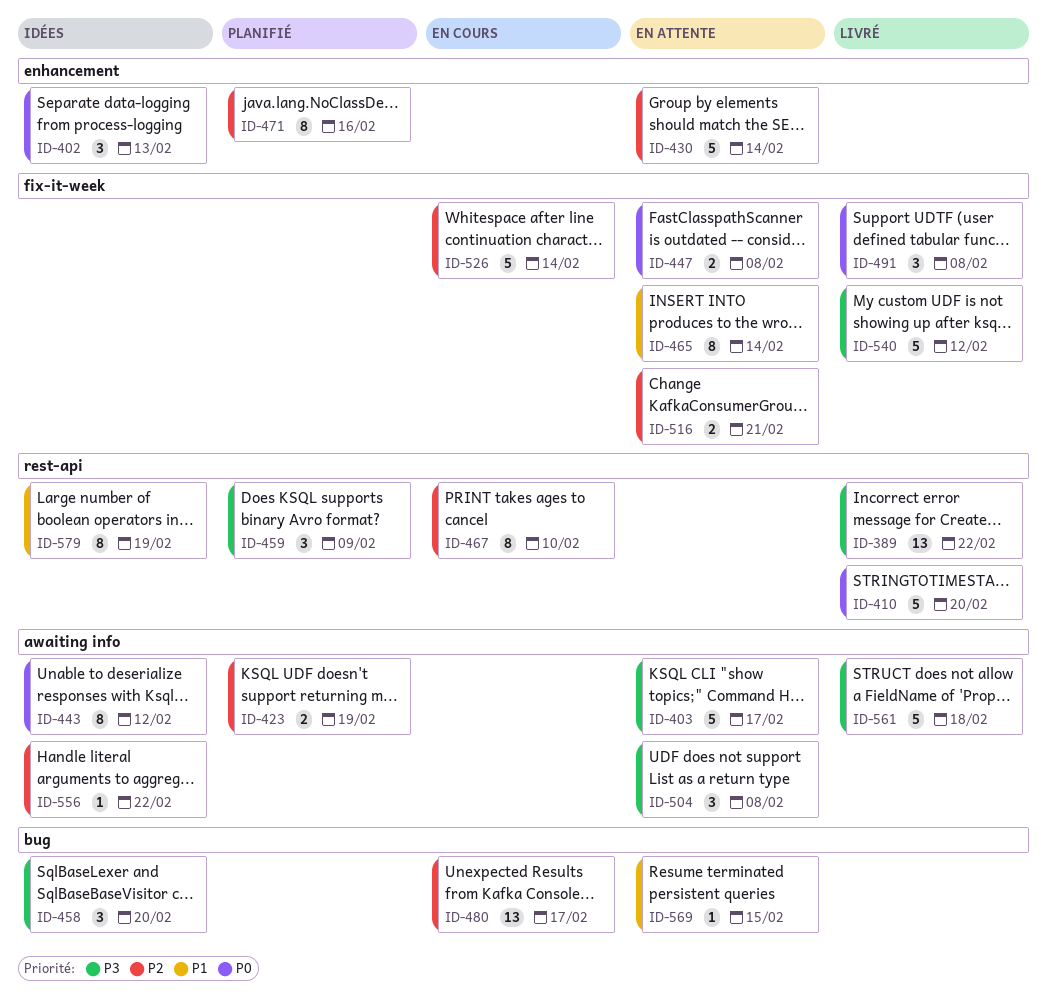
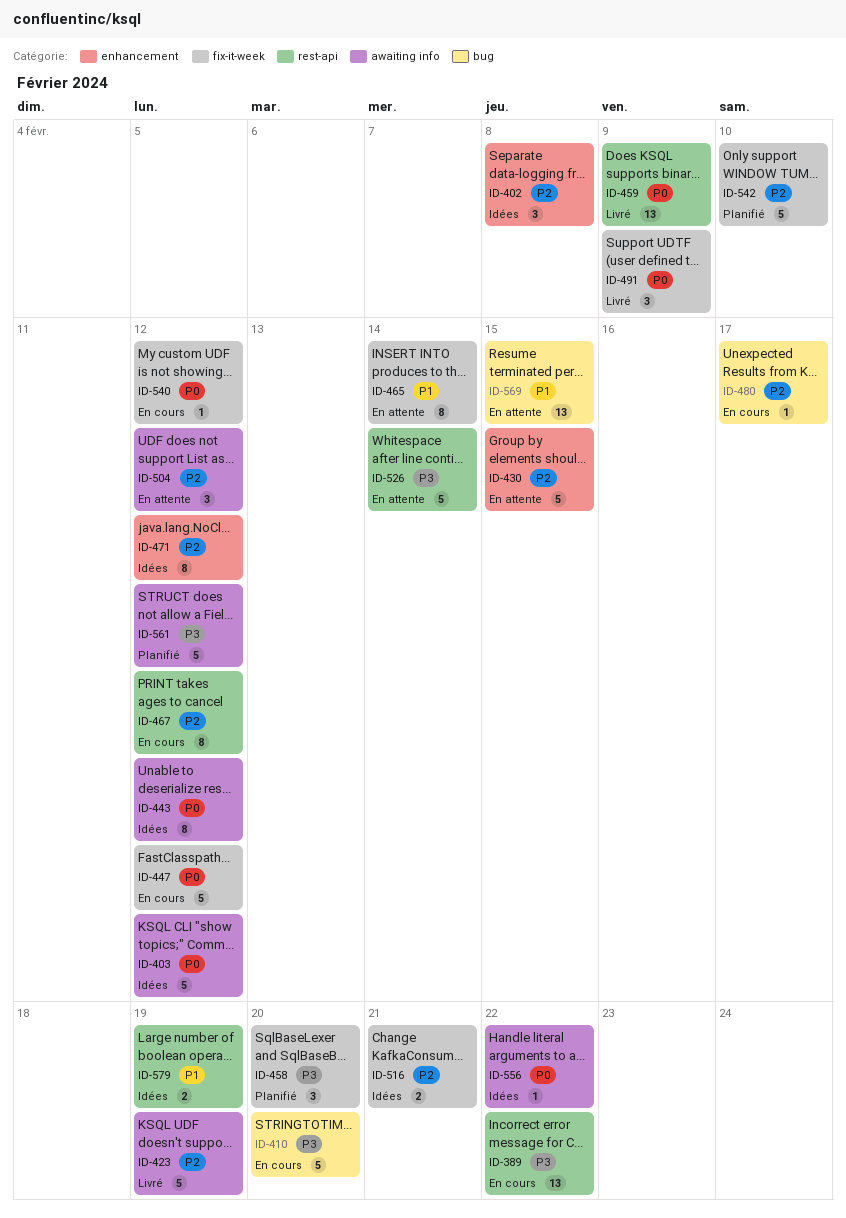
ID-389, status: Livré -> En cours
ID-402, priority: P0 -> P2
ID-402, due: Feb 13 -> Feb 8
ID-403, status: En attente -> Idées
ID-403, priority: P3 -> P0
ID-403, due: Feb 17 -> Feb 12
ID-410, status: Livré -> En cours
ID-410, priority: P0 -> P3
ID-410, label: rest-api -> bug
ID-423, status: Planifié -> Livré
ID-423, estimate: 2 -> 5
ID-430, due: Feb 14 -> Feb 15
ID-447, status: En attente -> En cours
ID-447, estimate: 2 -> 5
ID-447, due: Feb 8 -> Feb 12
ID-458, status: Idées -> Planifié
ID-458, label: bug -> fix-it-week
ID-459, status: Planifié -> Livré
ID-459, priority: P3 -> P0
ID-459, estimate: 3 -> 13
ID-467, due: Feb 10 -> Feb 12
ID-471, status: Planifié -> Idées
ID-471, due: Feb 16 -> Feb 12
ID-480, estimate: 13 -> 1
ID-491, due: Feb 8 -> Feb 9
ID-504, priority: P3 -> P2
ID-504, due: Feb 8 -> Feb 12
ID-516, status: En attente -> Idées
ID-526, status: En cours -> En attente
ID-526, priority: P2 -> P3
ID-526, label: fix-it-week -> rest-api
ID-540, status: Livré -> En cours
ID-540, priority: P3 -> P0
ID-540, estimate: 5 -> 1
ID-542: none -> present
ID-556, priority: P2 -> P0
ID-561, status: Livré -> Planifié
ID-561, due: Feb 18 -> Feb 12
ID-569, estimate: 1 -> 13
ID-579, estimate: 8 -> 2

